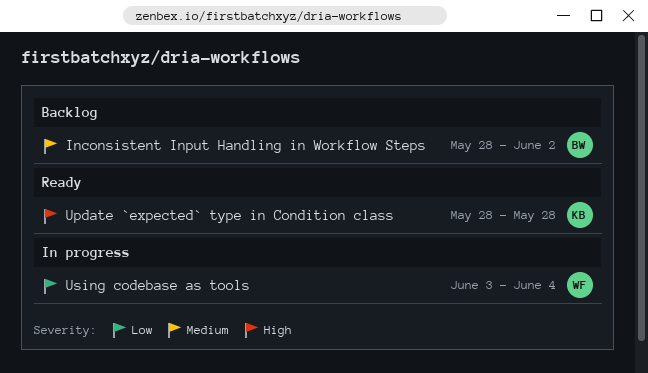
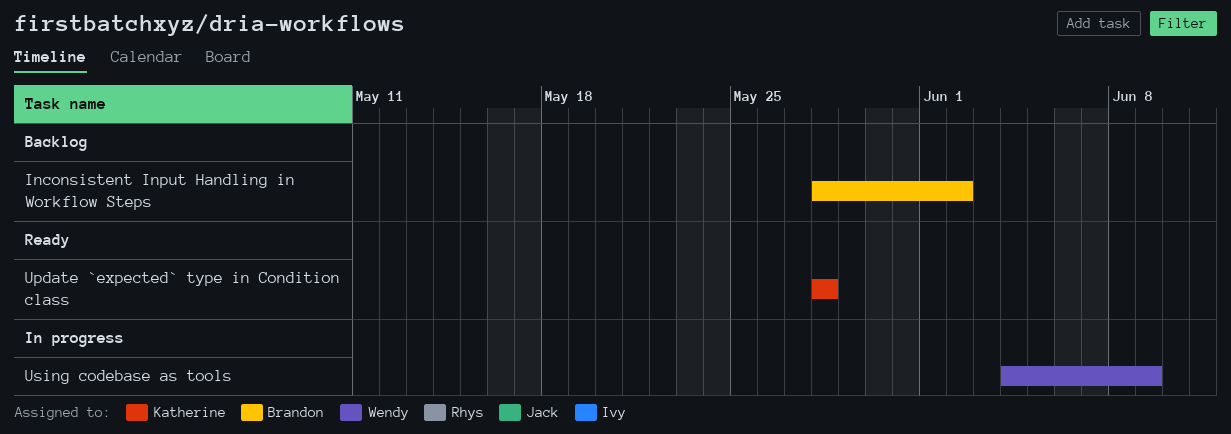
Using codebase as tools, start: Jun 3 -> Jun 4
Using codebase as tools, due: Jun 4 -> Jun 9

